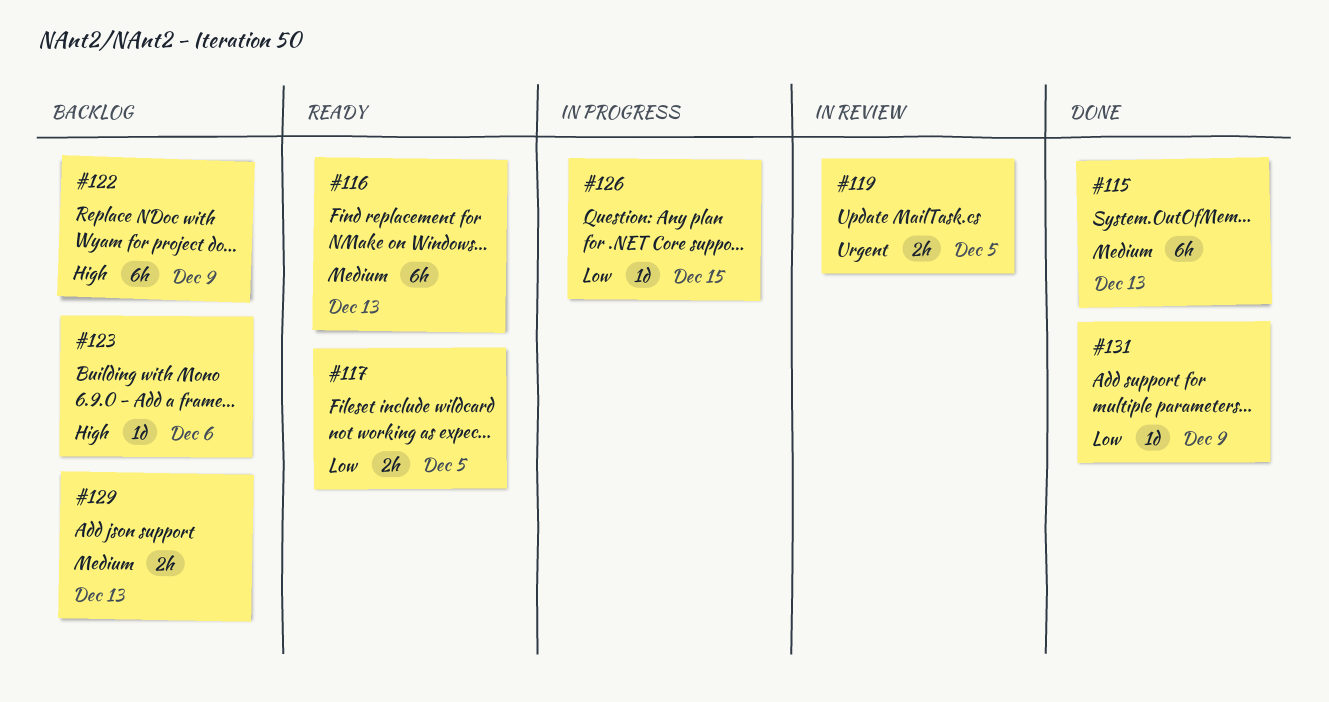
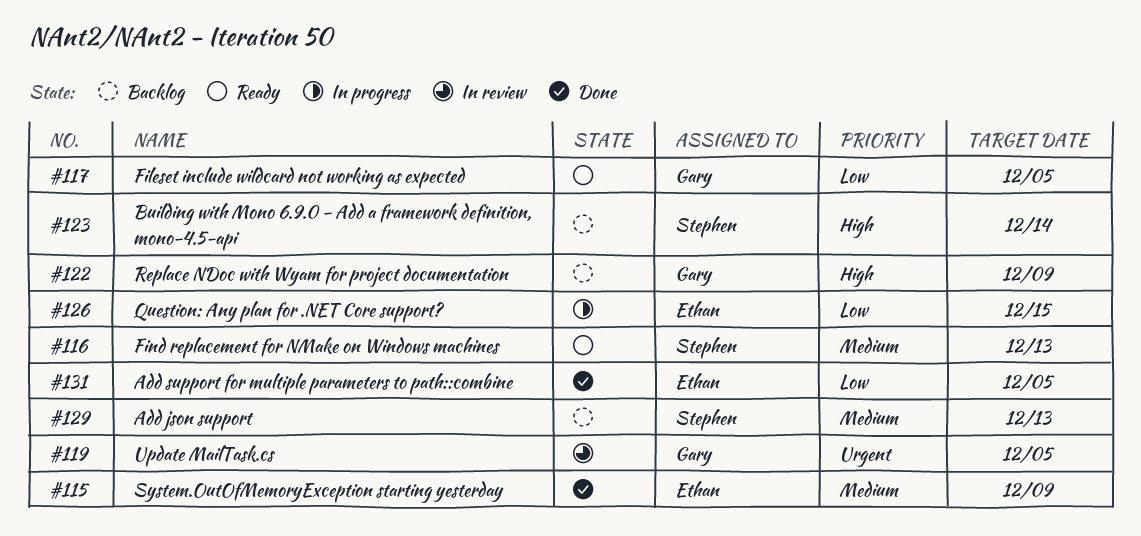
#115, due: Dec 13 -> Dec 9
#123, due: Dec 6 -> Dec 14
#131, due: Dec 9 -> Dec 5

